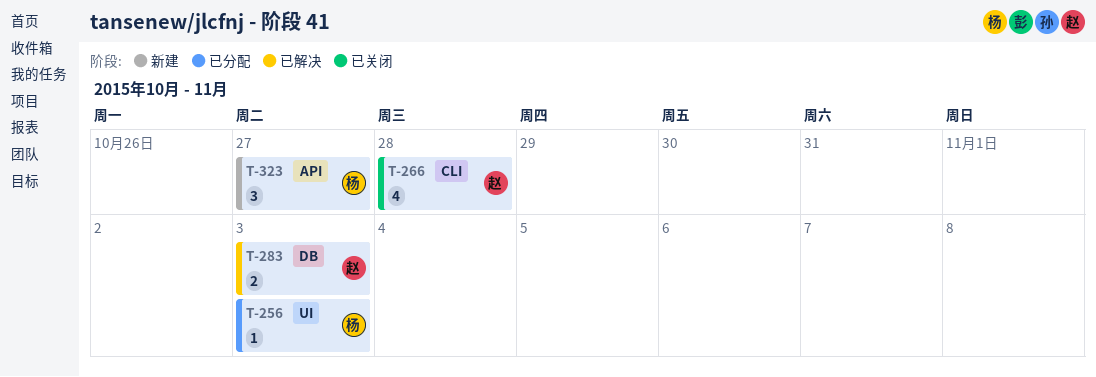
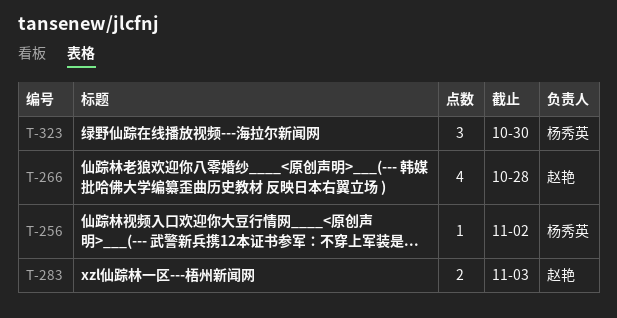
T-256, due: Nov 3 -> Nov 2
T-323, due: Oct 27 -> Oct 30

